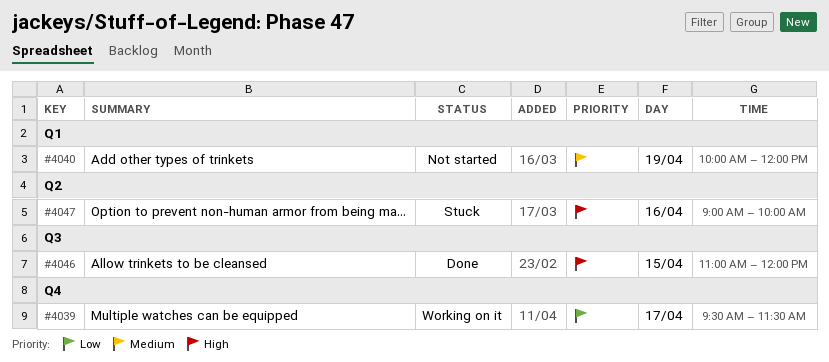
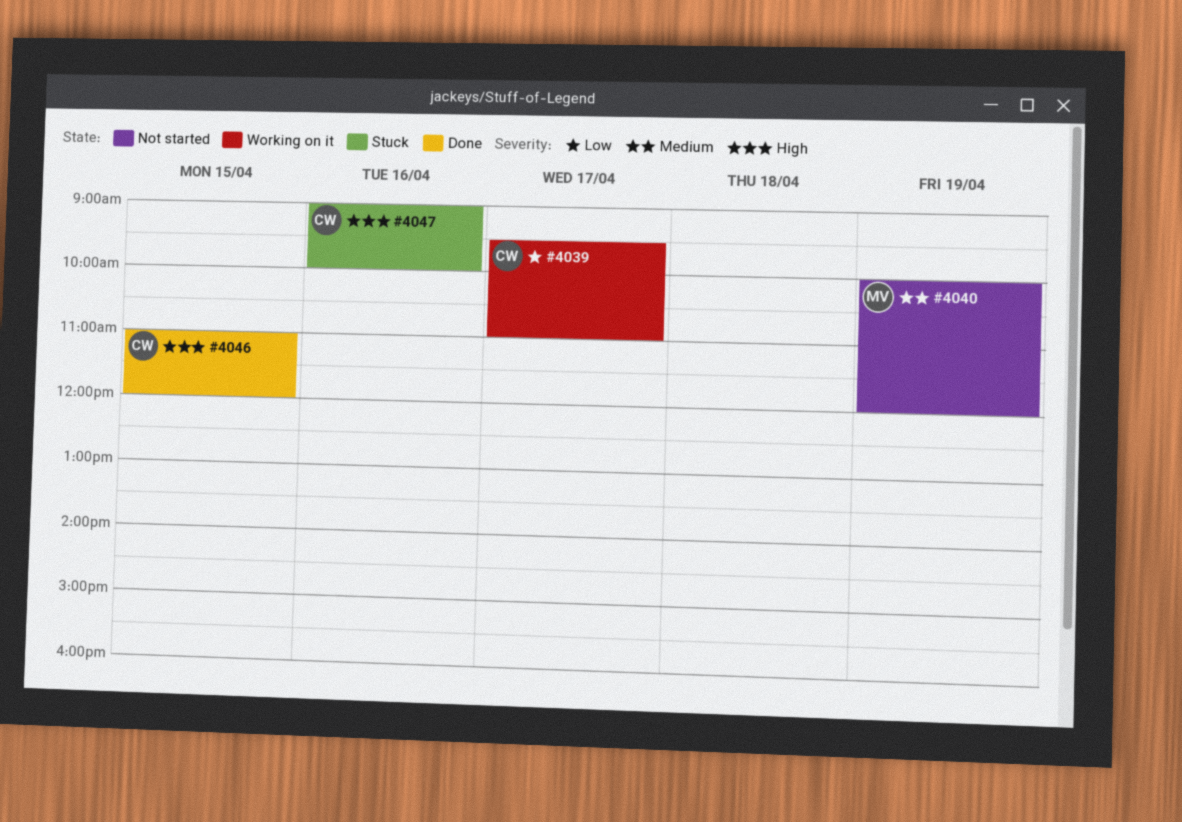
#4039, ends: 11:30 -> 11:00

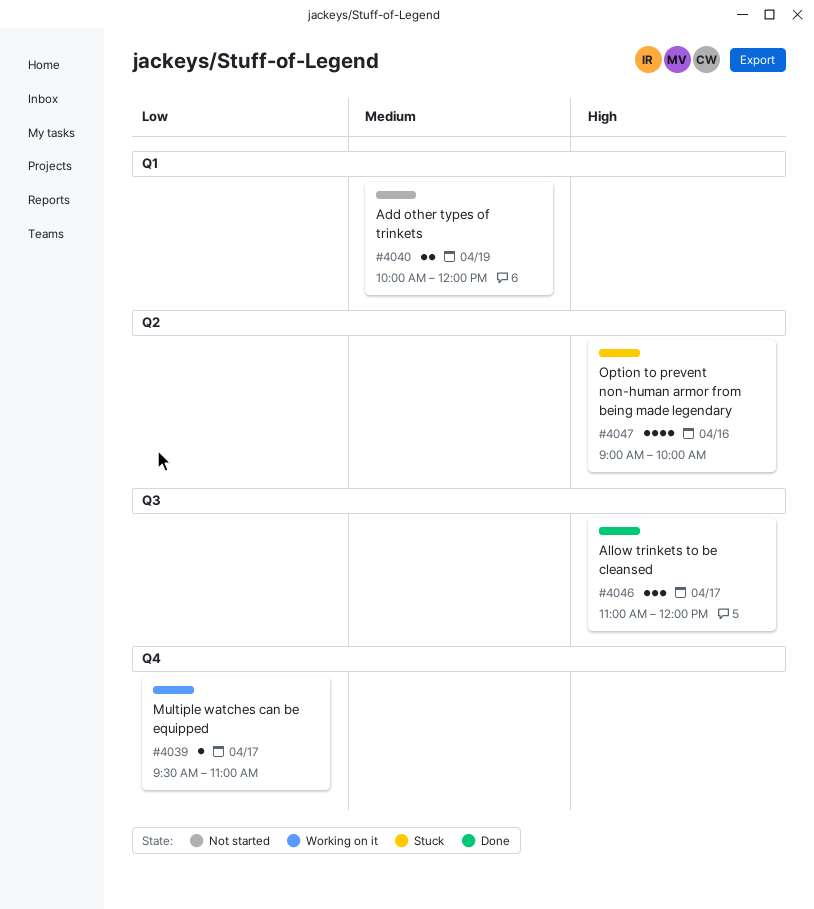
#4046, day: Apr 15 -> Apr 17

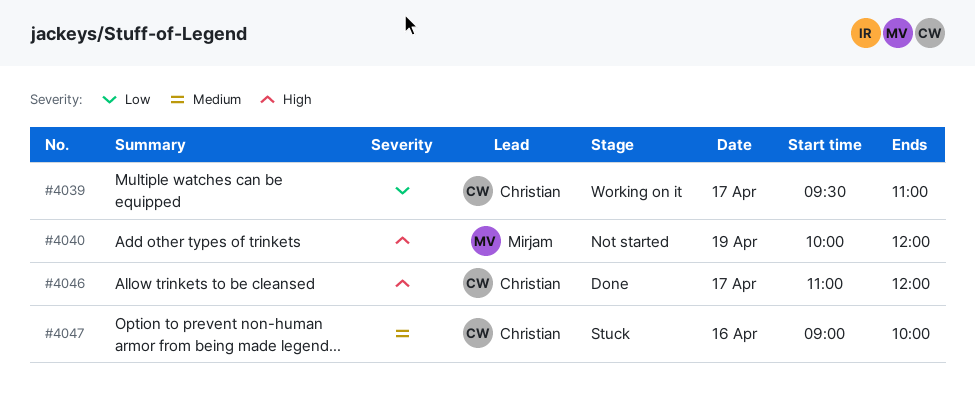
#4040, priority: Medium -> High
#4047, priority: High -> Medium

